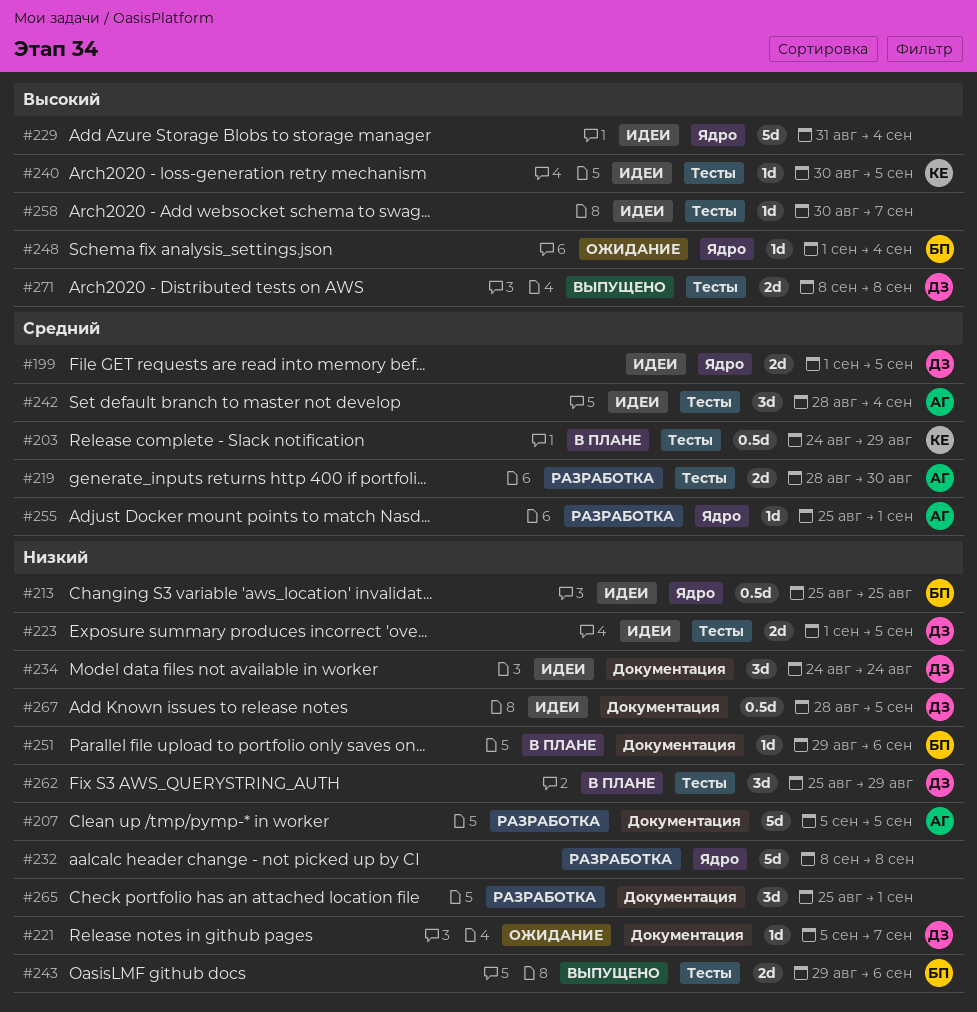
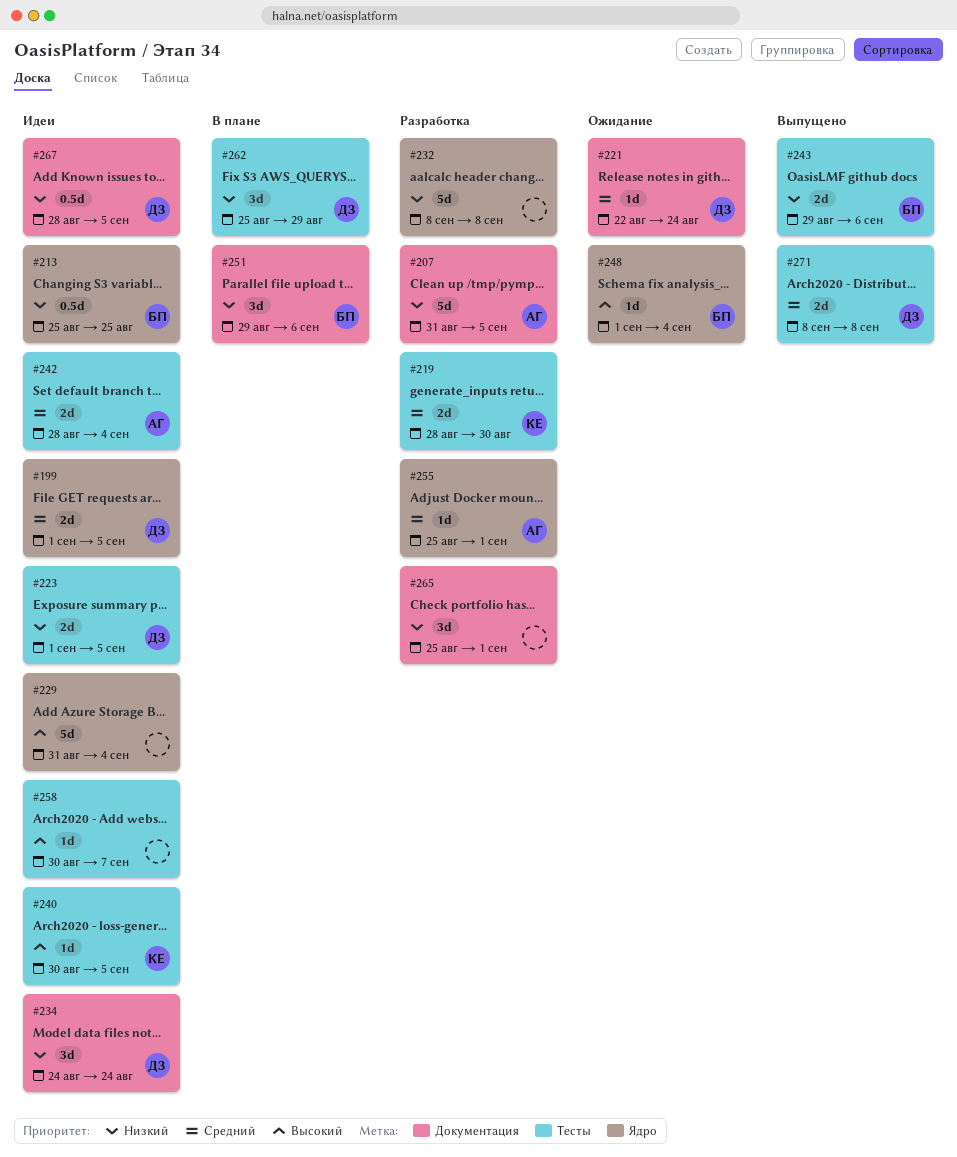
#203: present -> none
#207, start: Sep 5 -> Aug 31
#219, owner: АГ -> КЕ
#221, priority: Низкий -> Средний
#221, start: Sep 5 -> Aug 22
#221, due: Sep 7 -> Aug 24
#242, estimate: 3d -> 2d
#251, estimate: 1d -> 3d
#271, priority: Высокий -> Средний

